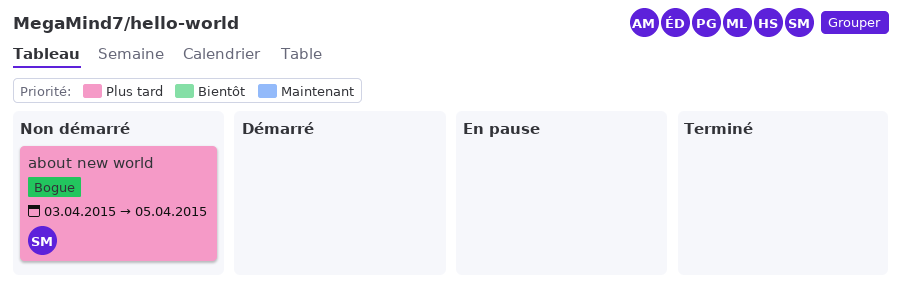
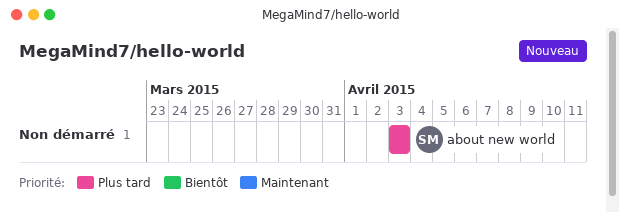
about new world, due: Apr 5 -> Apr 3

